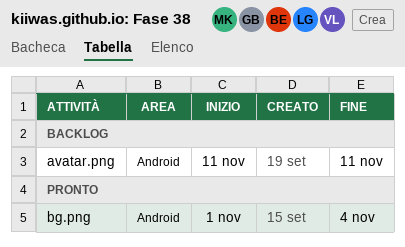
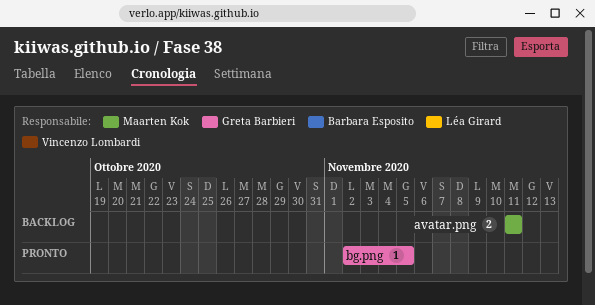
bg.png, start: Nov 1 -> Nov 2
bg.png, due: Nov 4 -> Nov 5

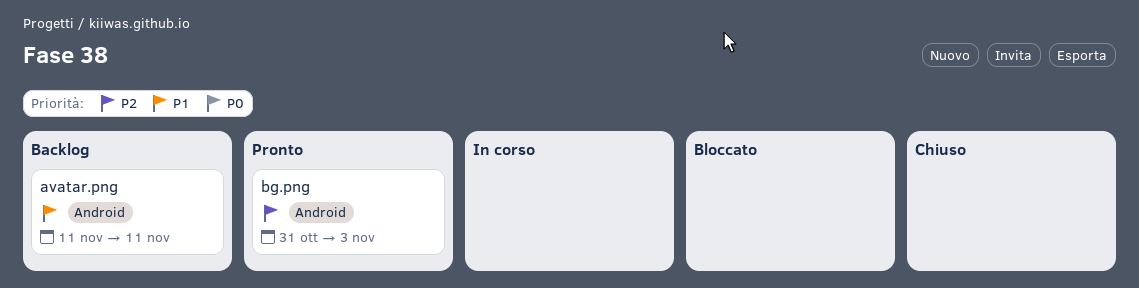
bg.png, start: Nov 2 -> Oct 31
bg.png, due: Nov 5 -> Nov 3

